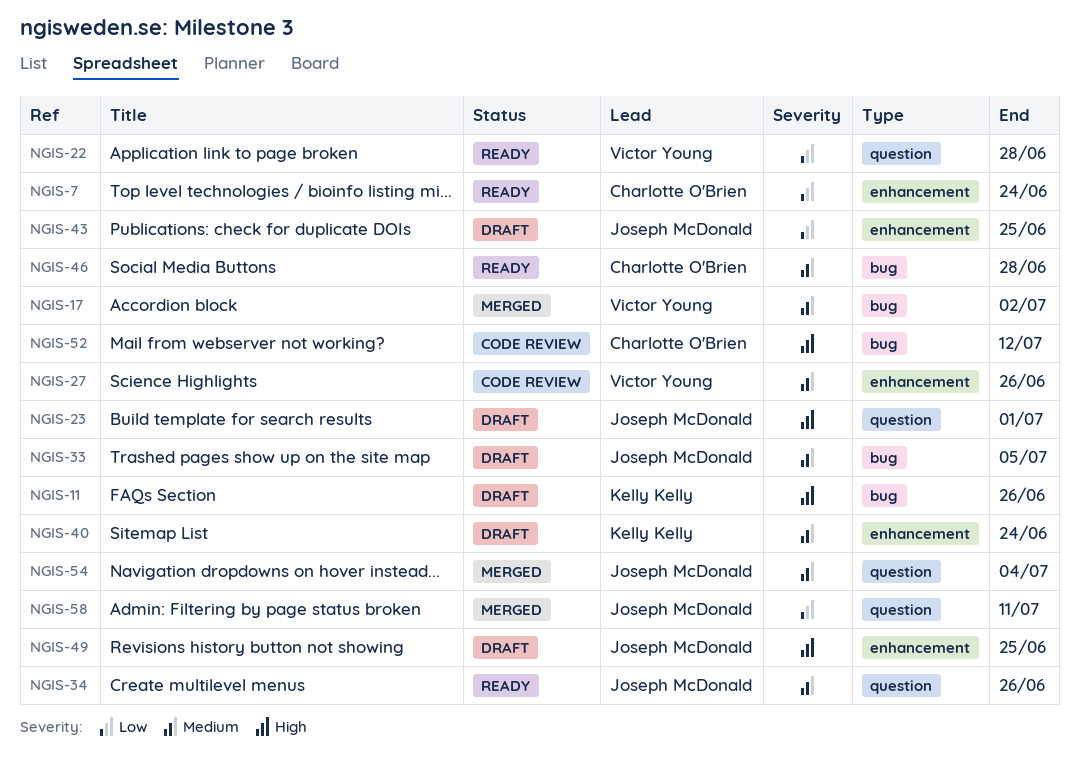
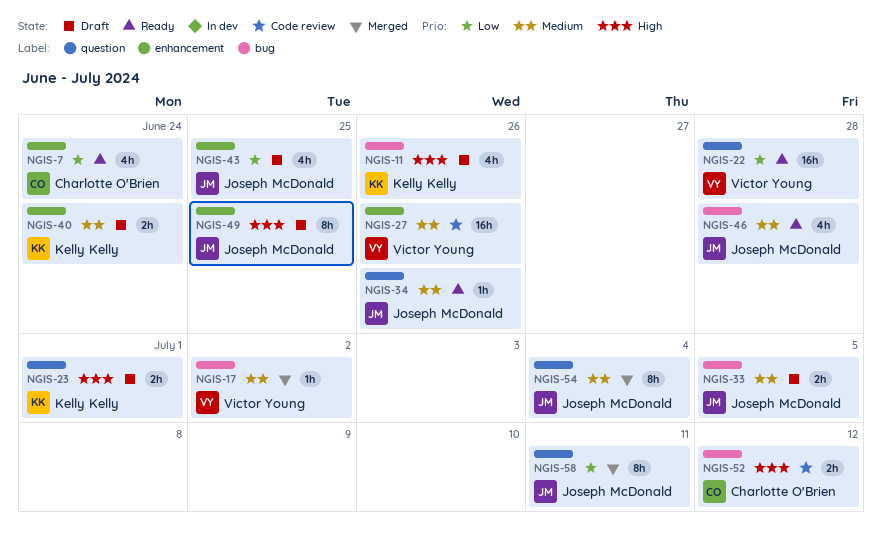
NGIS-23, owner: Joseph McDonald -> Kelly Kelly
NGIS-46, owner: Charlotte O'Brien -> Joseph McDonald

